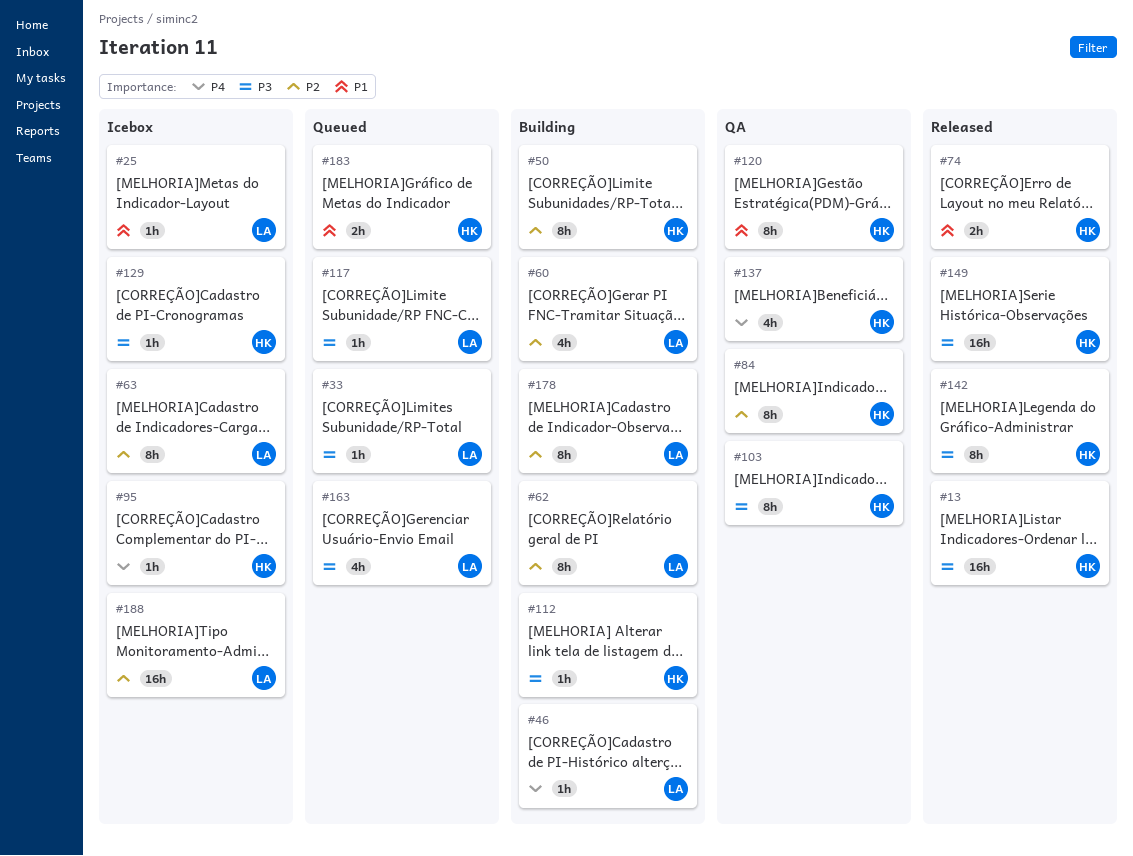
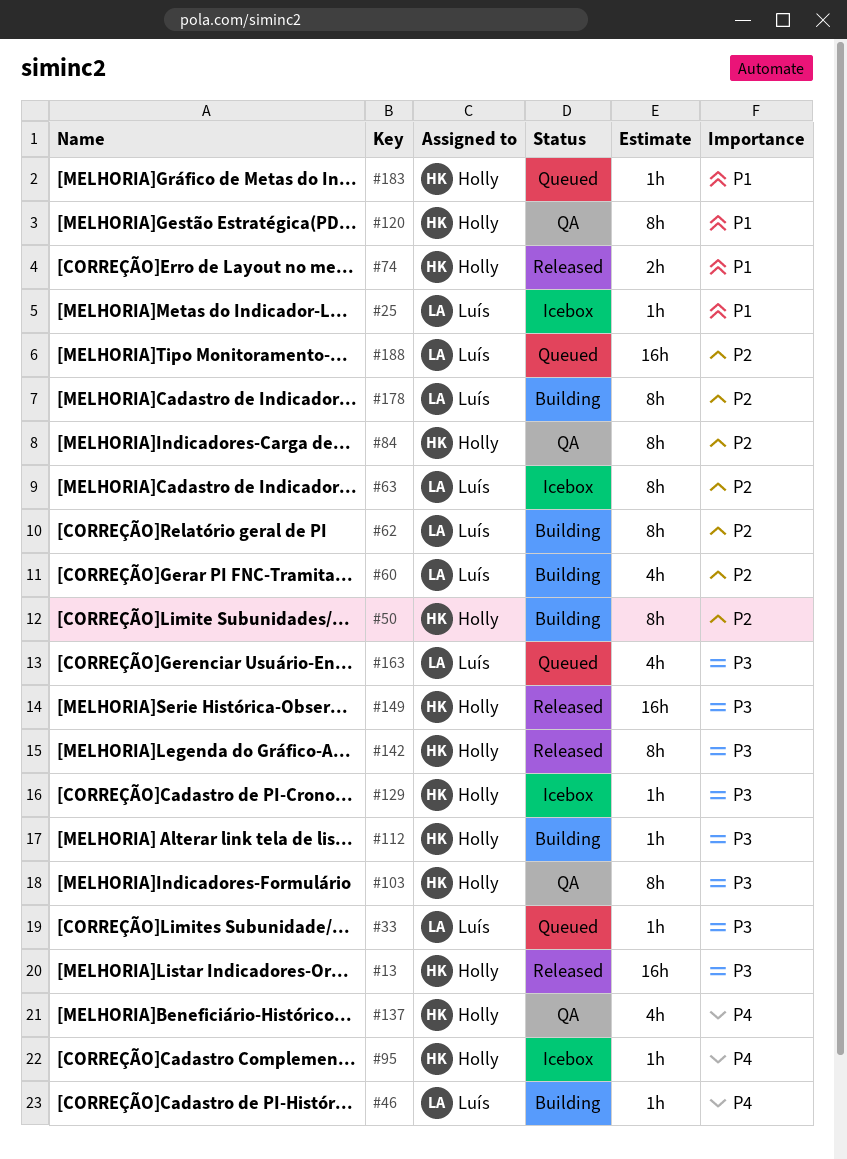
#117: present -> none
#183, estimate: 2h -> 1h
#188, status: Icebox -> Queued

